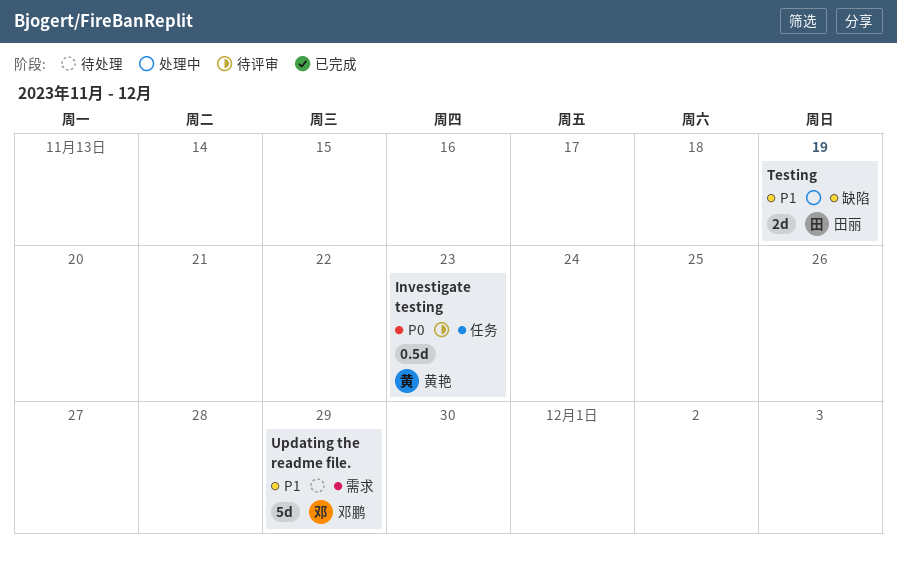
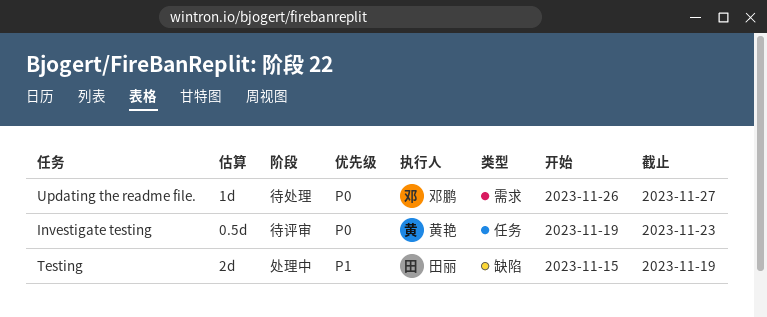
Updating the readme file., priority: P1 -> P0
Updating the readme file., estimate: 5d -> 1d
Updating the readme file., due: Nov 29 -> Nov 27

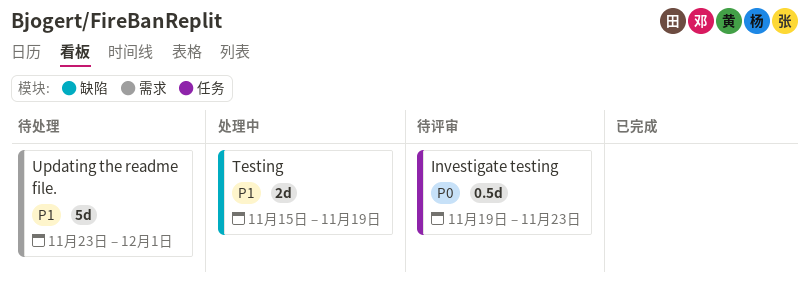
Updating the readme file., priority: P0 -> P1
Updating the readme file., estimate: 1d -> 5d
Updating the readme file., start: Nov 26 -> Nov 23
Updating the readme file., due: Nov 27 -> Dec 1

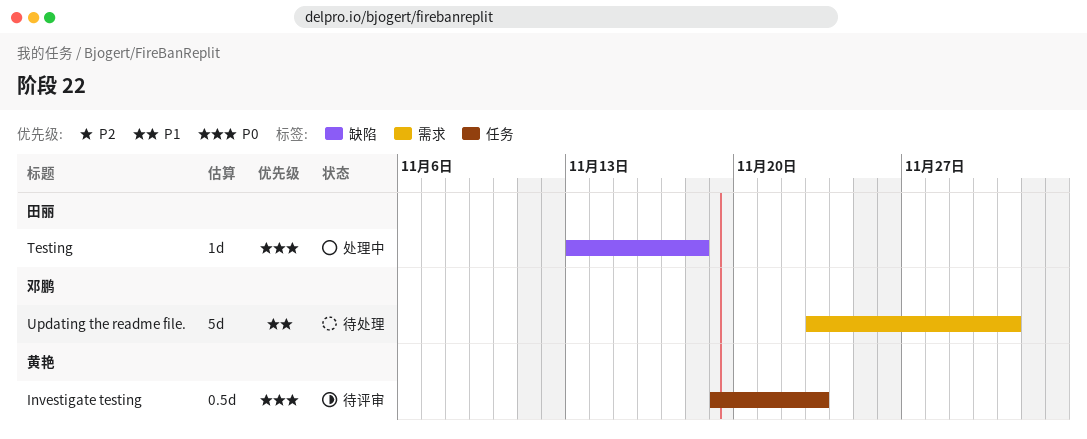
Testing, priority: P1 -> P0
Testing, estimate: 2d -> 1d
Testing, start: Nov 15 -> Nov 13
Testing, due: Nov 19 -> Nov 18

